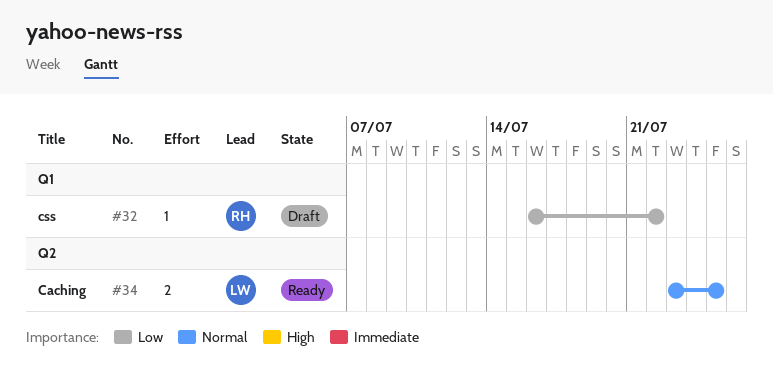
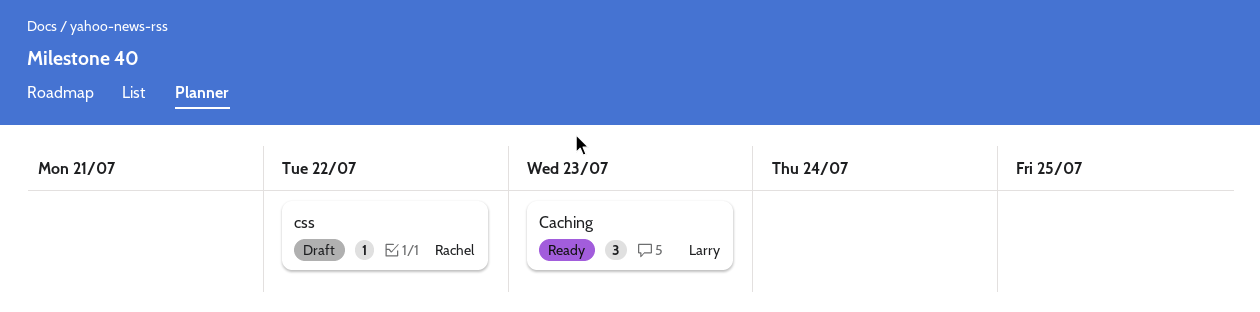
Caching, estimate: 2 -> 3
Caching, due: Jul 25 -> Jul 23

